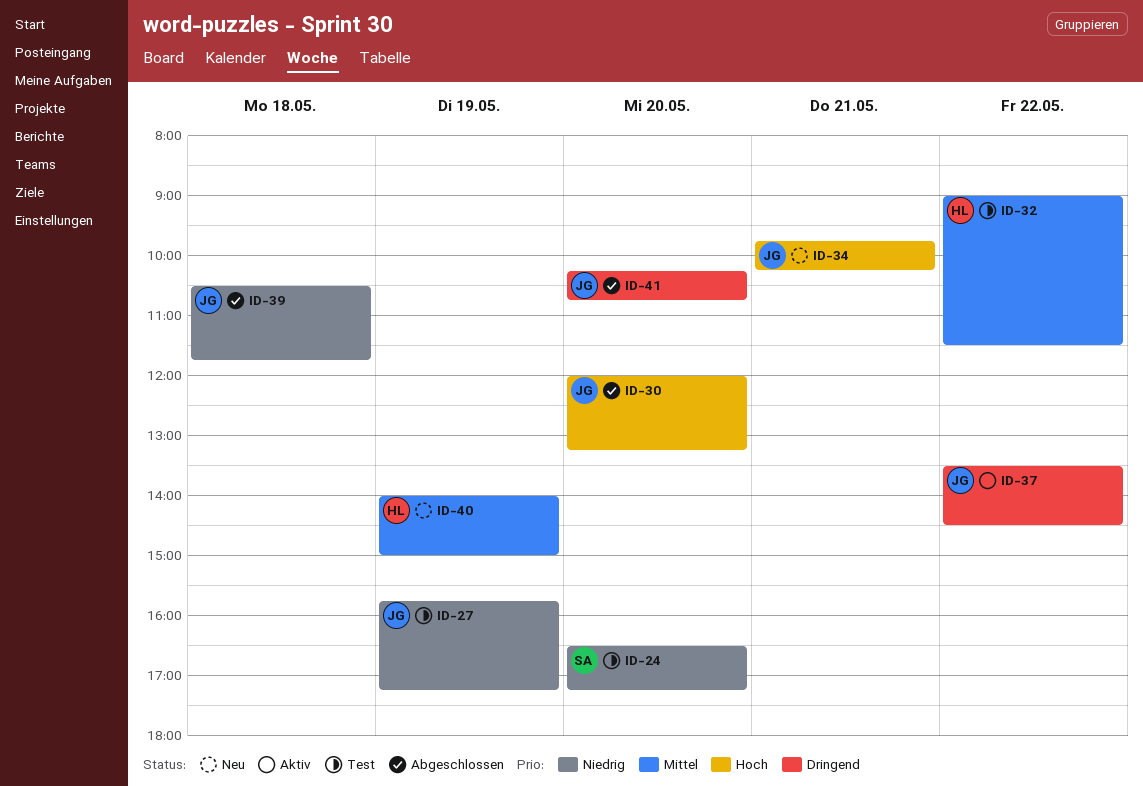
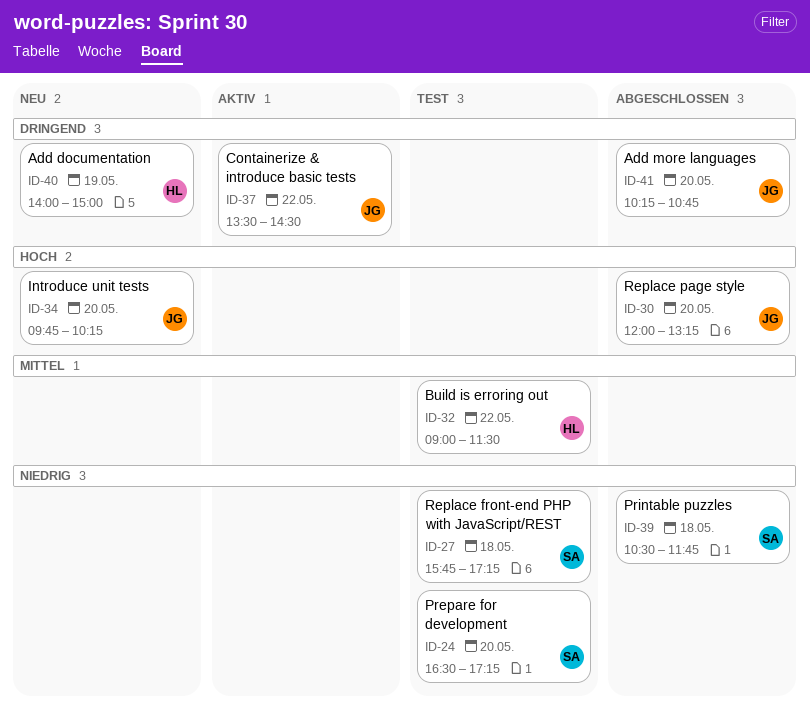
ID-27, owner: JG -> SA
ID-27, day: May 19 -> May 18
ID-34, day: May 21 -> May 20
ID-39, owner: JG -> SA
ID-40, priority: Mittel -> Dringend

